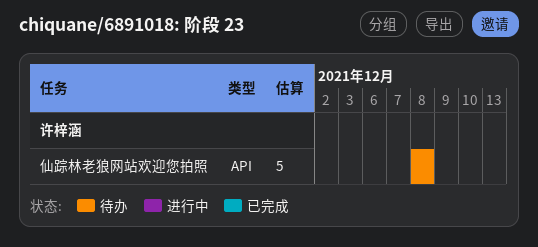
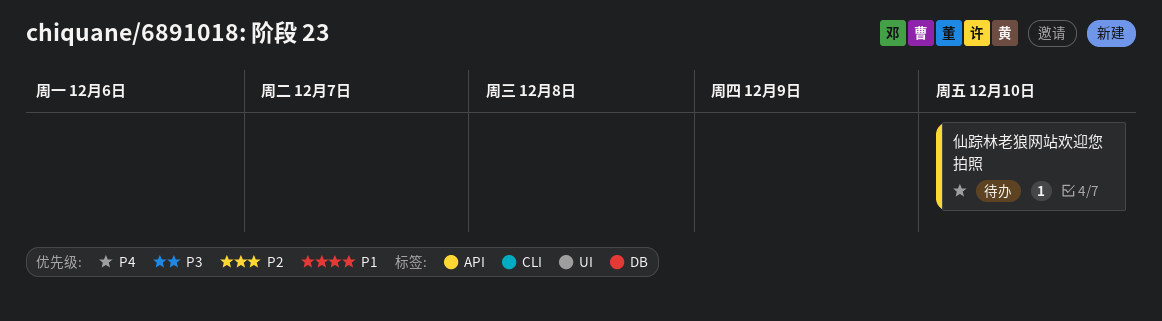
仙踪林老狼网站欢迎您拍照, estimate: 5 -> 1
仙踪林老狼网站欢迎您拍照, due: Dec 8 -> Dec 10

